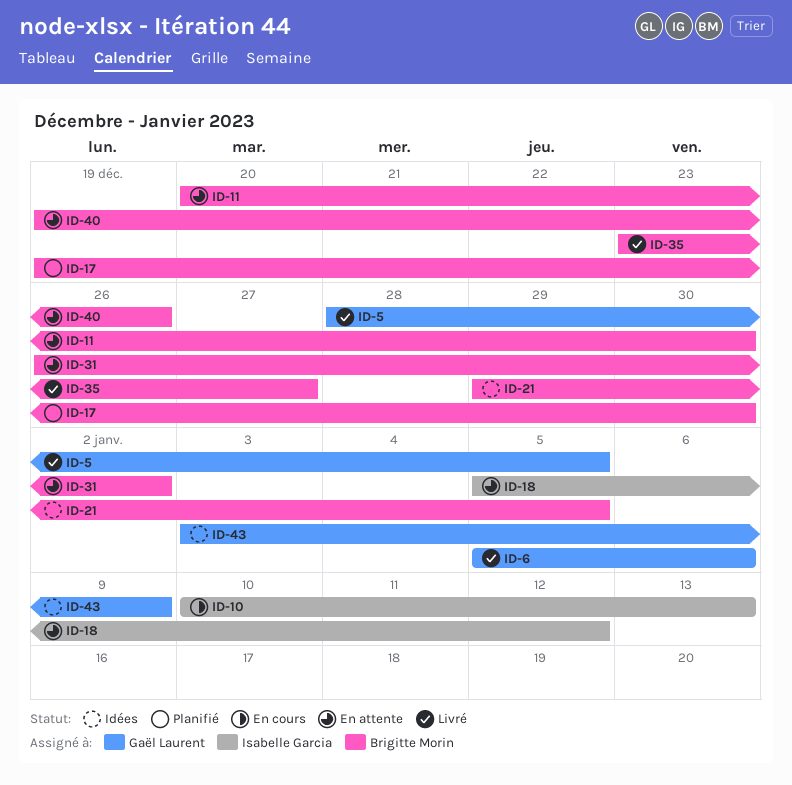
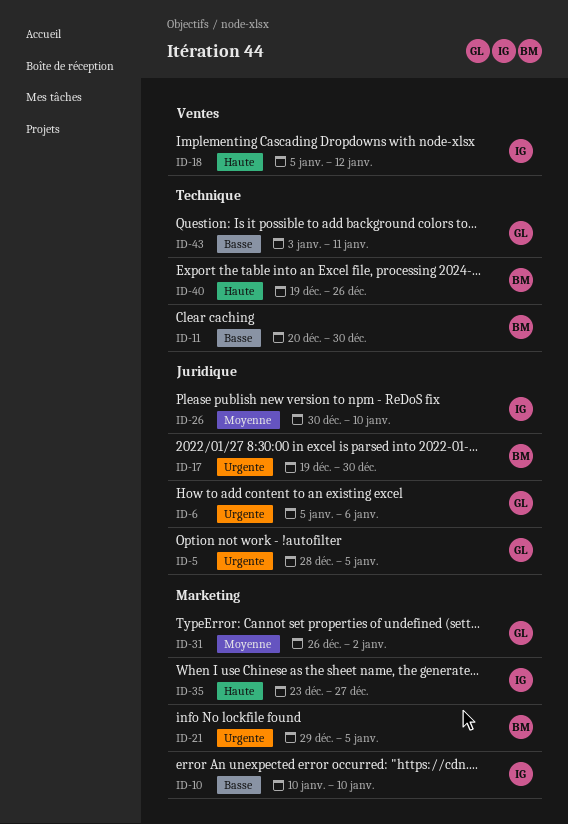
ID-10, due: Jan 13 -> Jan 10
ID-26: none -> present
ID-31, owner: Brigitte Morin -> Gaël Laurent
ID-35, owner: Brigitte Morin -> Isabelle Garcia
ID-43, due: Jan 9 -> Jan 11

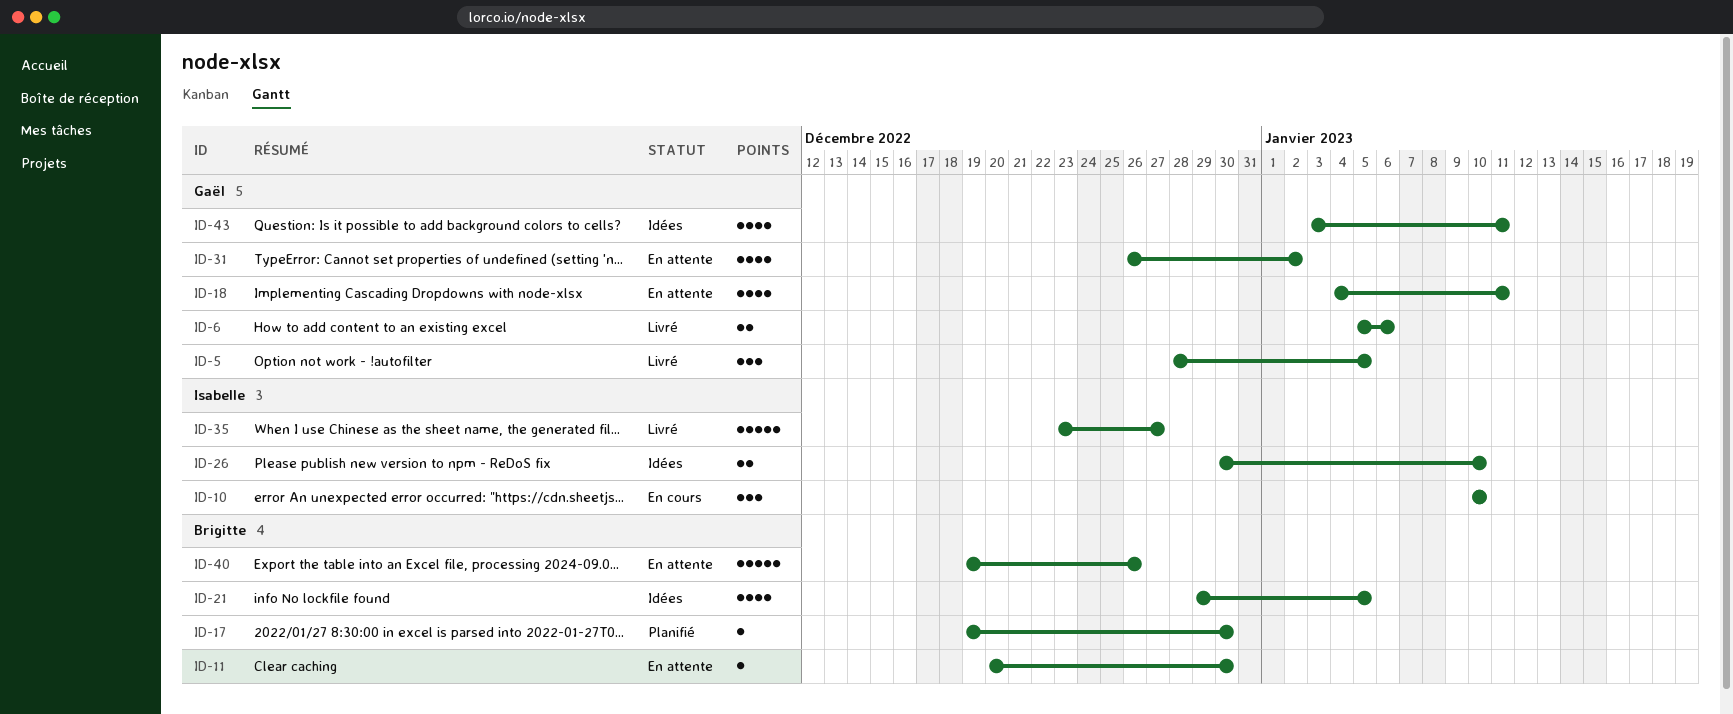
ID-18, owner: Isabelle -> Gaël
ID-18, start: Jan 5 -> Jan 4
ID-18, due: Jan 12 -> Jan 11

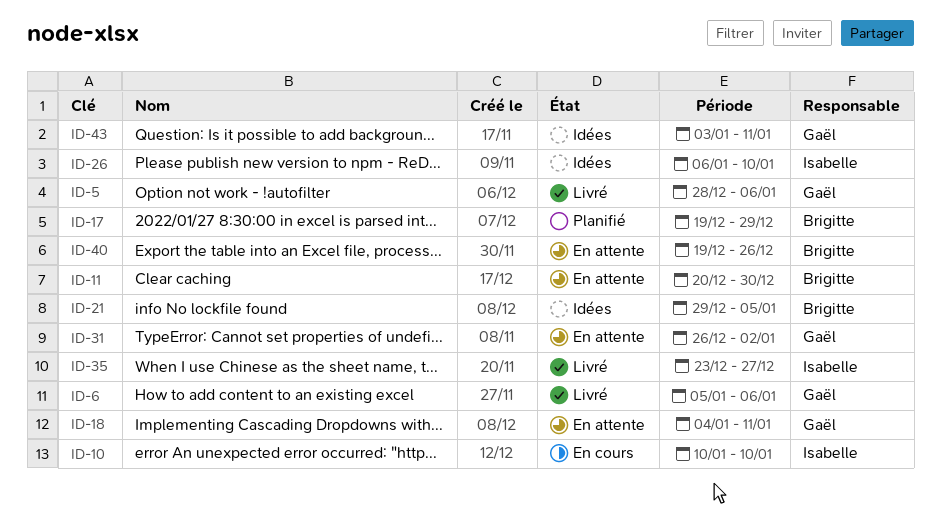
ID-5, due: Jan 5 -> Jan 6
ID-17, due: Dec 30 -> Dec 29
ID-26, start: Dec 30 -> Jan 6

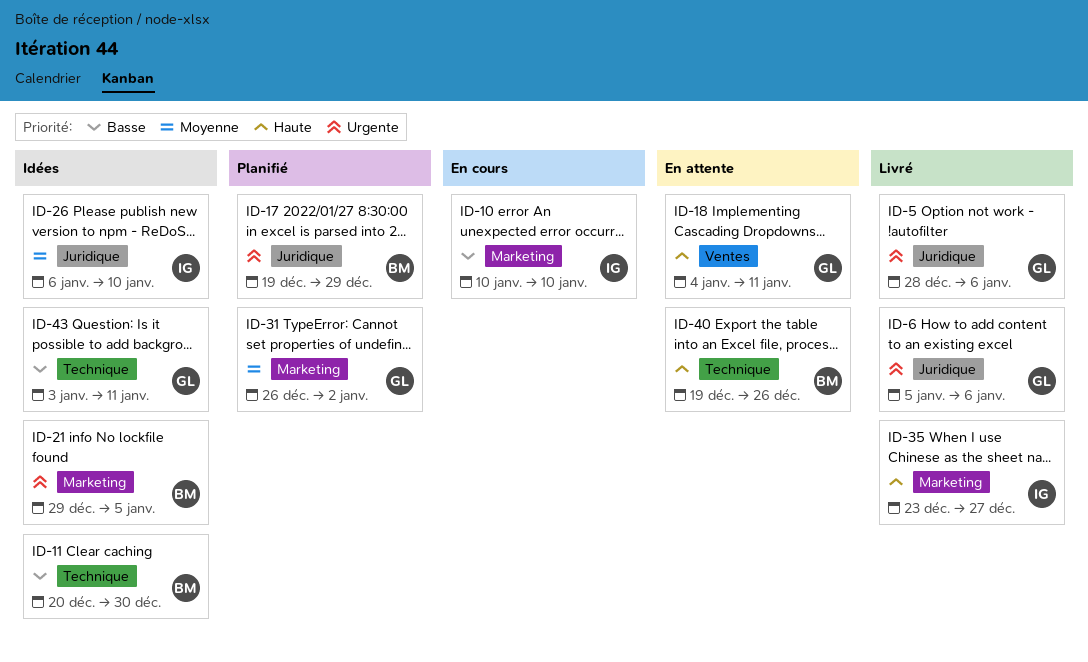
ID-11, status: En attente -> Idées
ID-31, status: En attente -> Planifié

